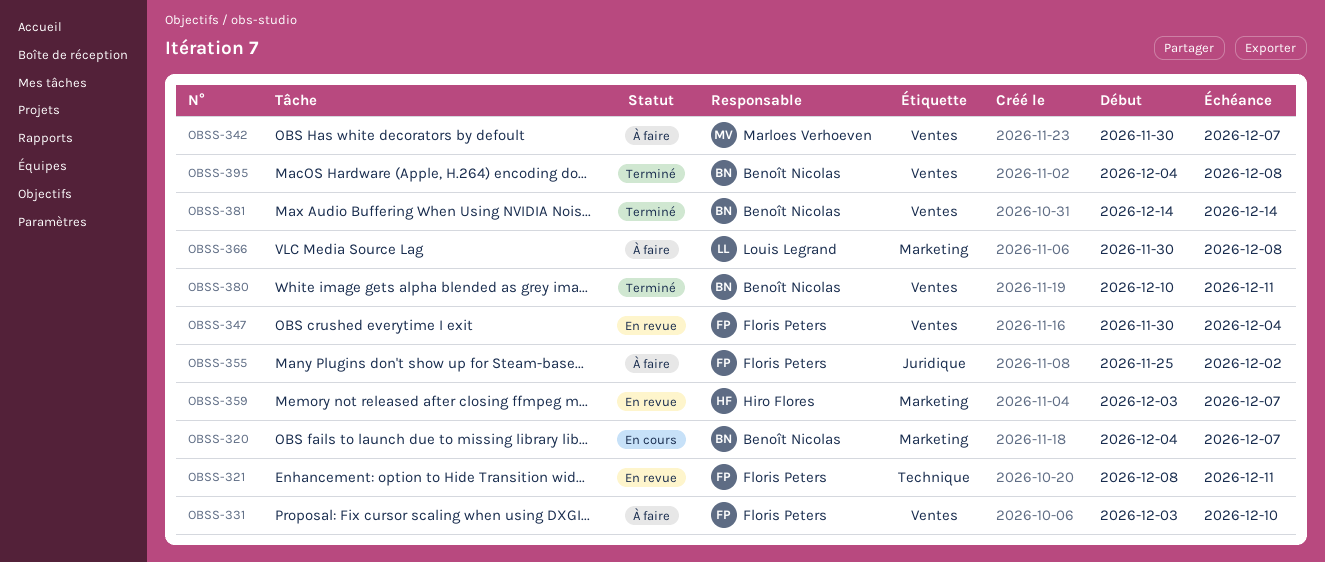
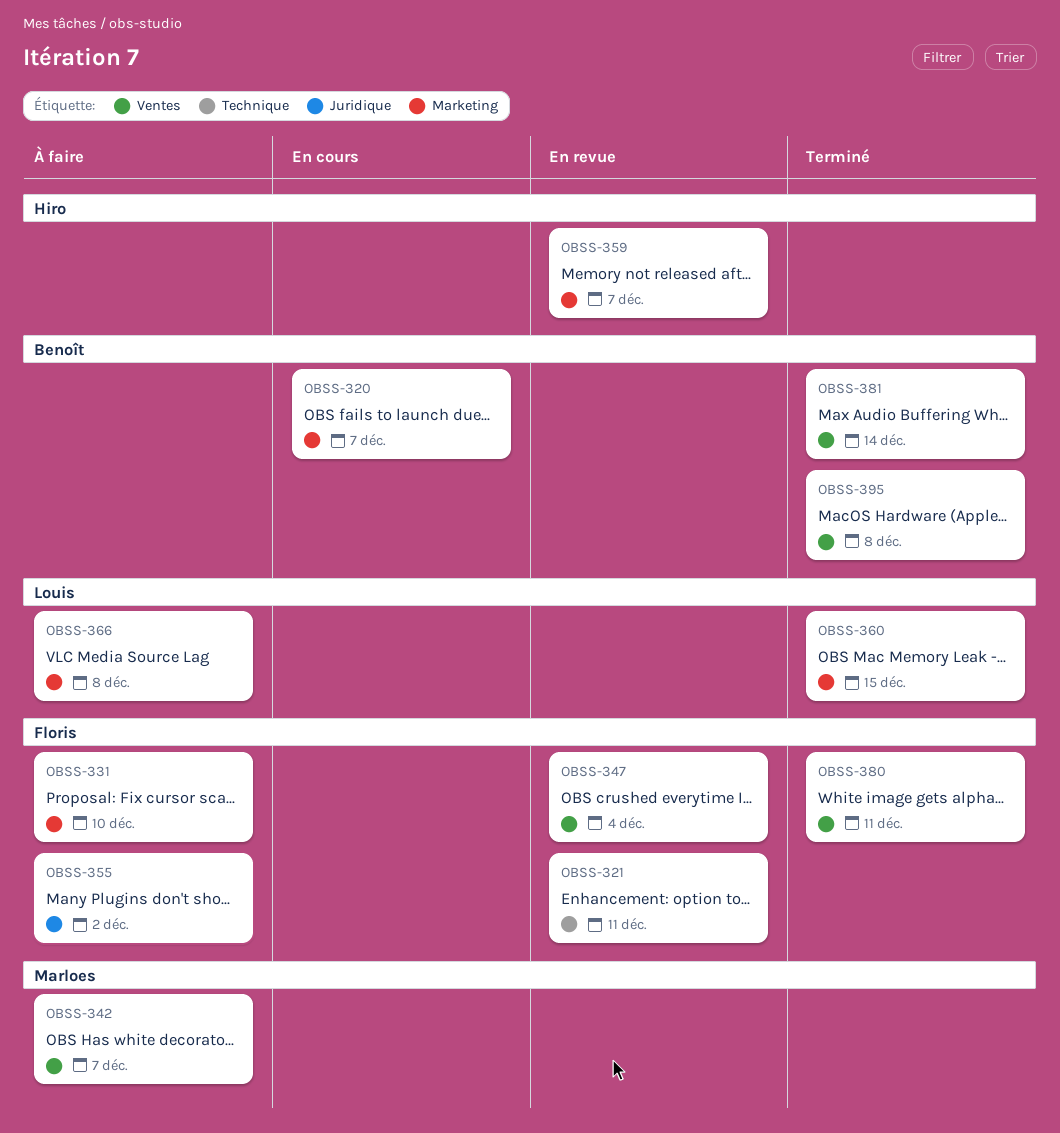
OBSS-331, label: Ventes -> Marketing
OBSS-360: none -> present
OBSS-380, owner: Benoît Nicolas -> Floris Peters

